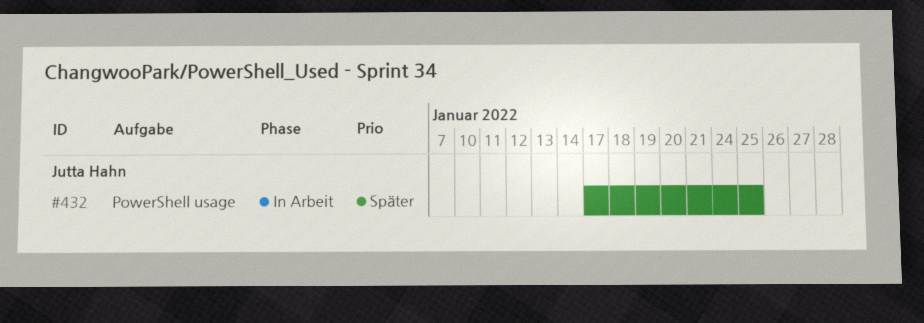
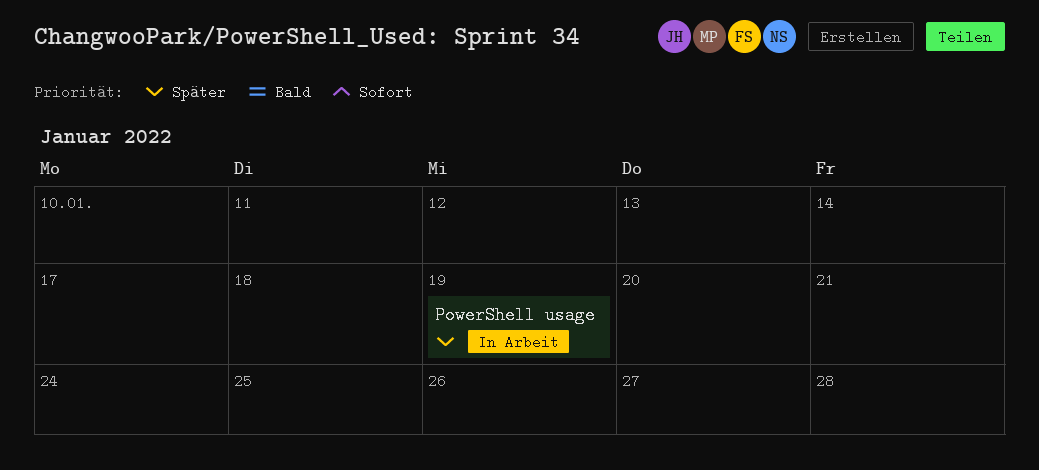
PowerShell usage, due: Jan 25 -> Jan 19

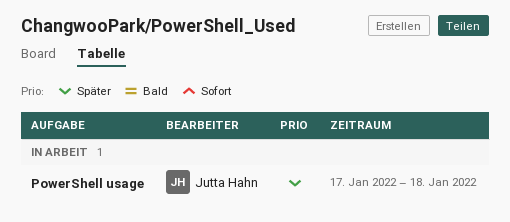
PowerShell usage, due: Jan 19 -> Jan 18

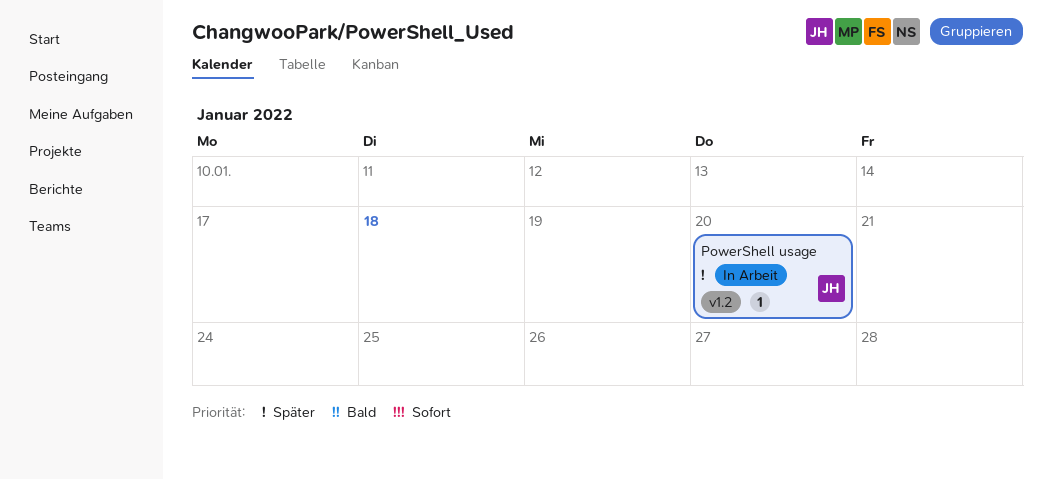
PowerShell usage, due: Jan 18 -> Jan 20

